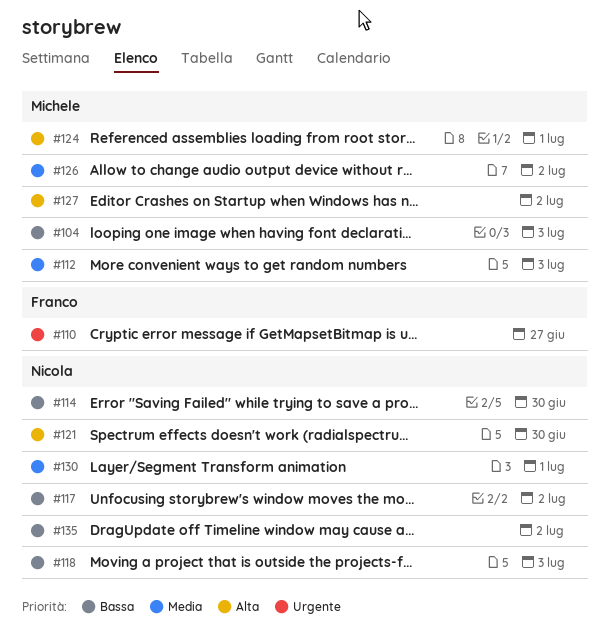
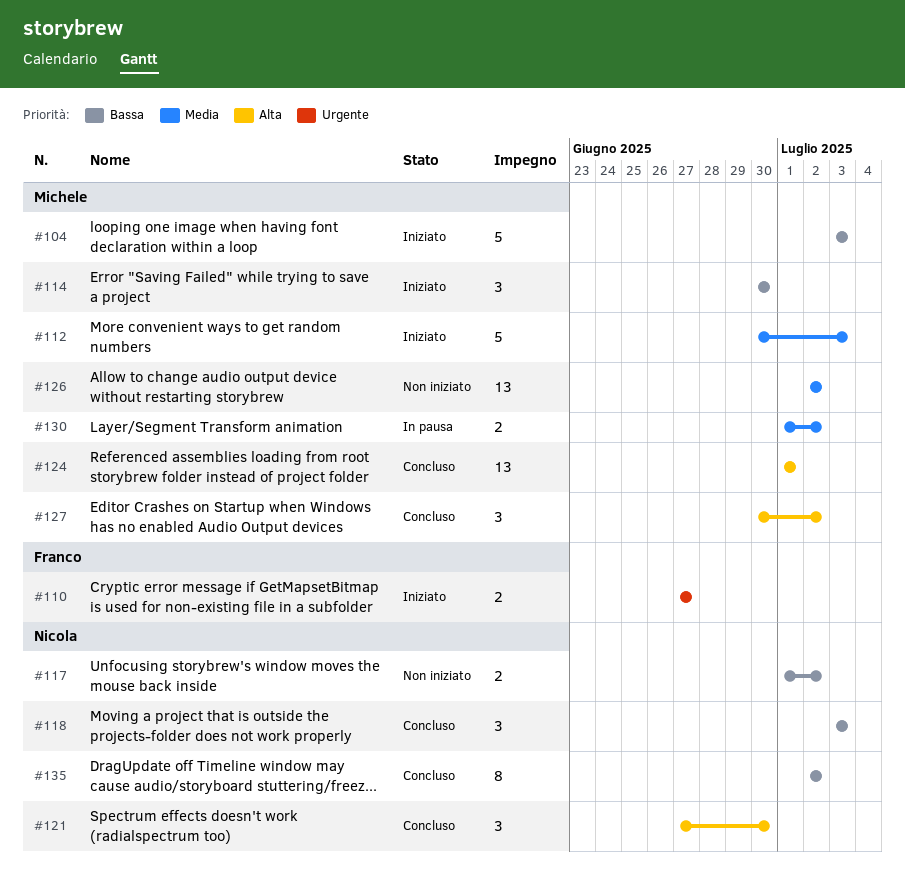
#114, owner: Nicola -> Michele
#130, owner: Nicola -> Michele
#130, due: Jul 1 -> Jul 2

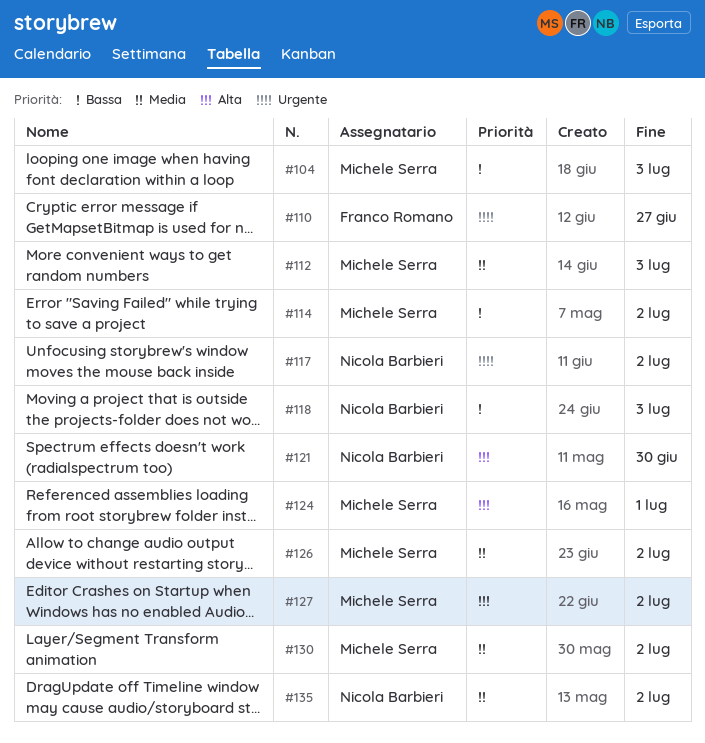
#114, due: Jun 30 -> Jul 2
#117, priority: Bassa -> Urgente
#135, priority: Bassa -> Media

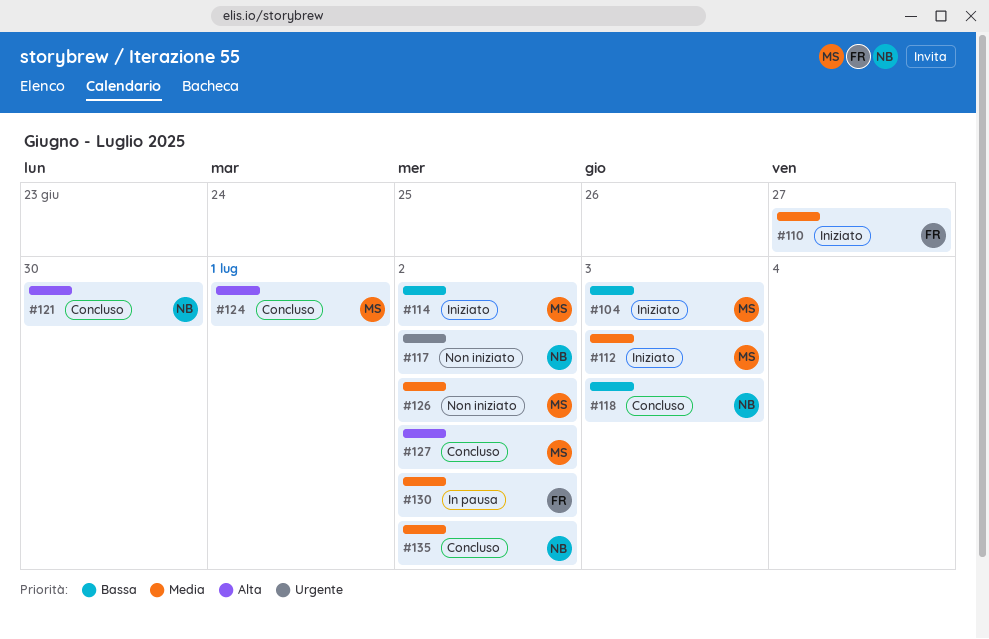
#110, priority: Urgente -> Media
#130, owner: Michele Serra -> Franco Romano

